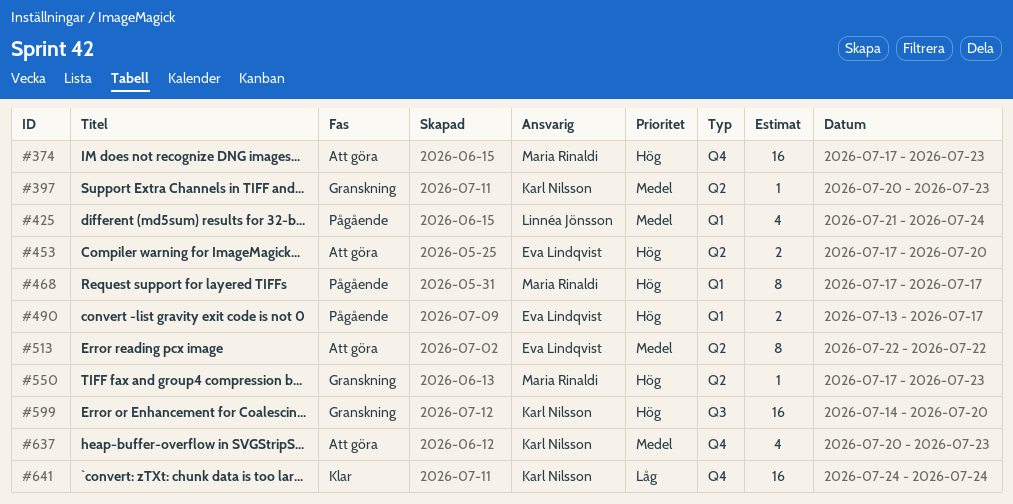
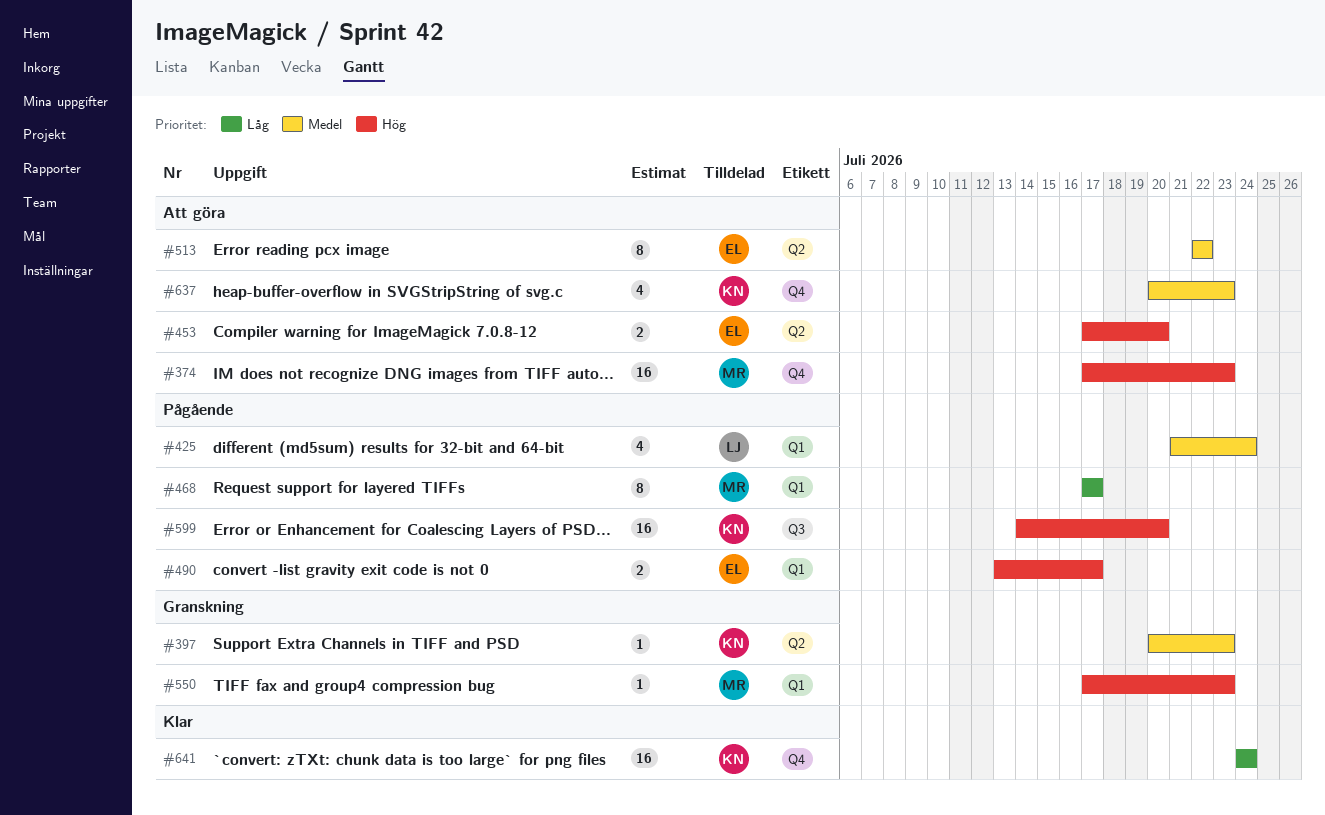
#468, priority: Hög -> Låg
#550, label: Q2 -> Q1
#599, status: Granskning -> Pågående

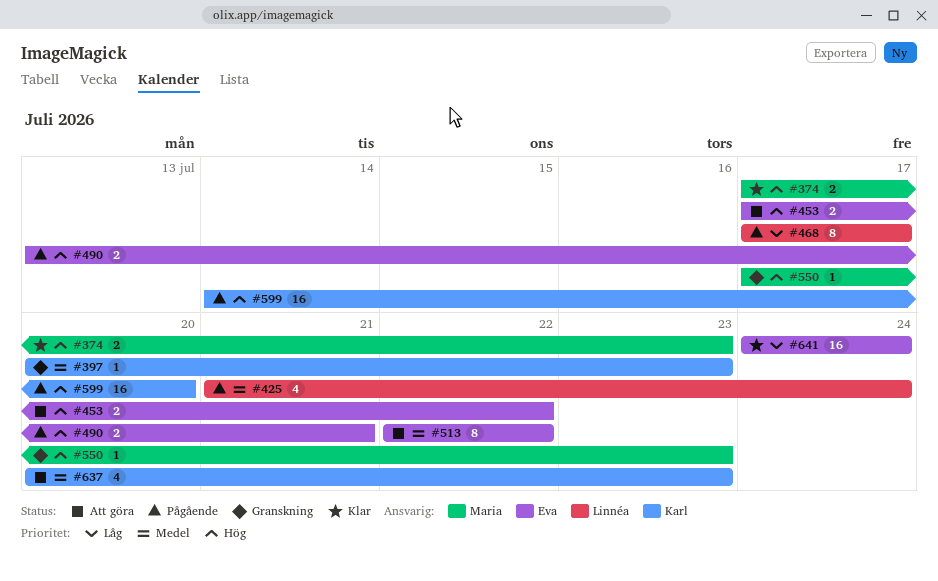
#374, status: Att göra -> Klar
#374, estimate: 16 -> 2
#453, due: Jul 20 -> Jul 22
#468, owner: Maria -> Linnéa
#490, due: Jul 17 -> Jul 21
#641, owner: Karl -> Eva

